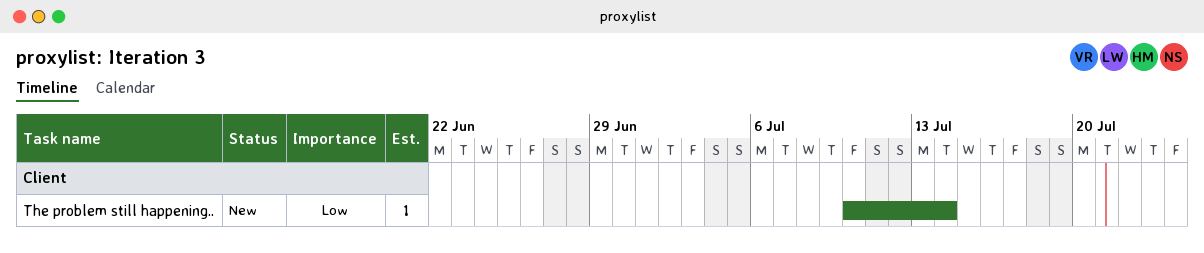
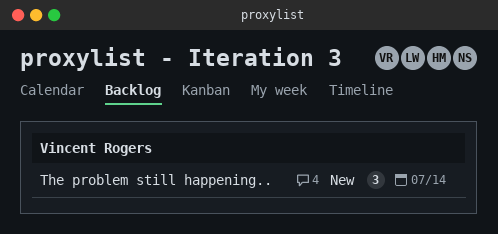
The problem still happening.., estimate: 1 -> 3

